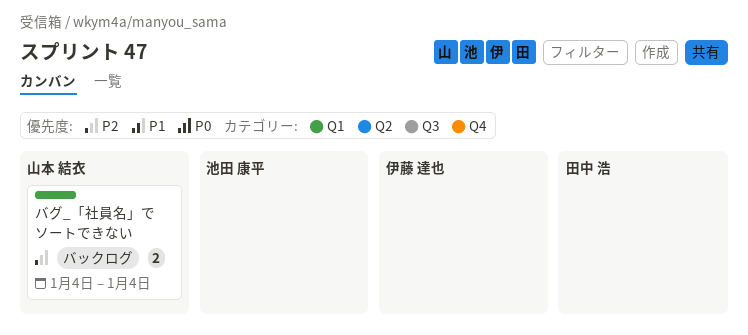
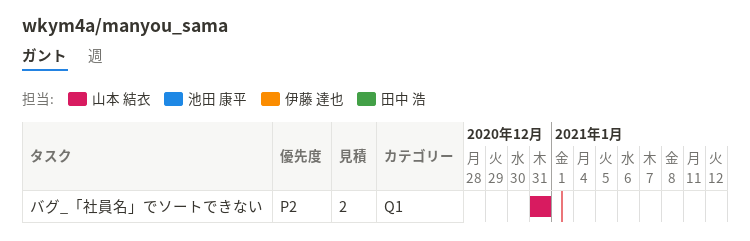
バグ_「社員名」でソートできない, start: Jan 4 -> Dec 31
バグ_「社員名」でソートできない, due: Jan 4 -> Dec 31

